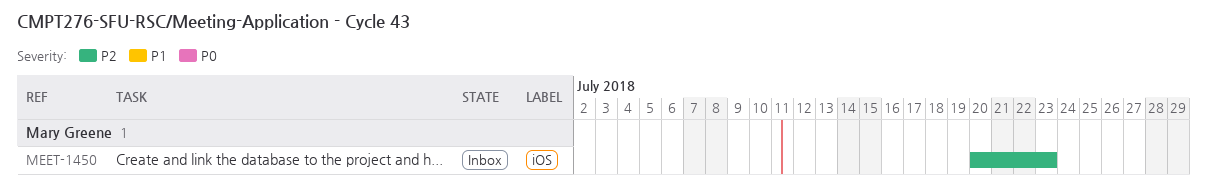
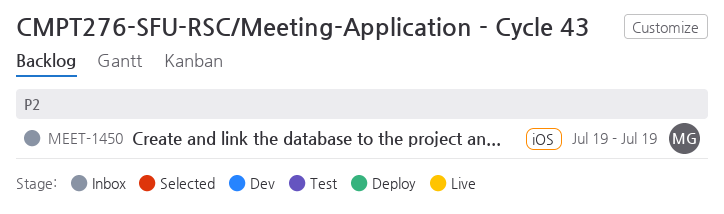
MEET-1450, start: Jul 20 -> Jul 19
MEET-1450, due: Jul 23 -> Jul 19

